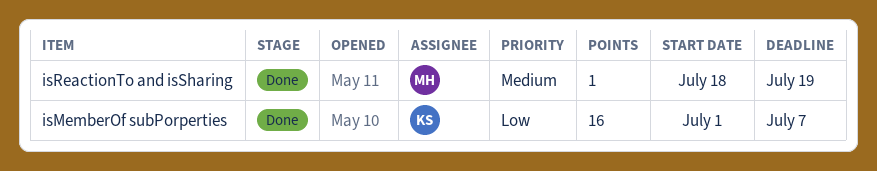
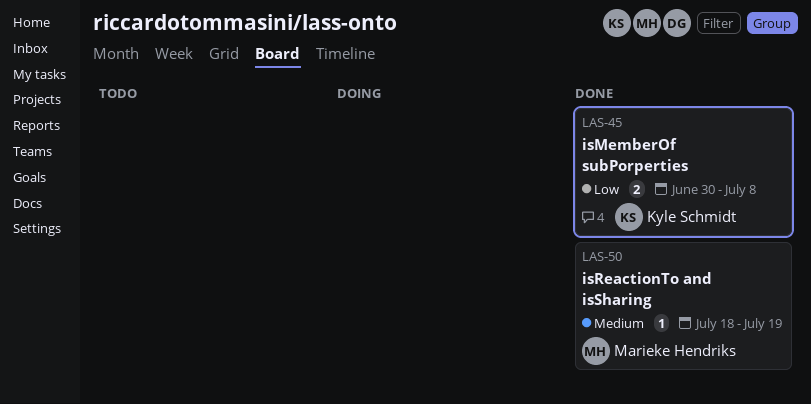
isMemberOf subPorperties, estimate: 16 -> 2
isMemberOf subPorperties, start: Jul 1 -> Jun 30
isMemberOf subPorperties, due: Jul 7 -> Jul 8

